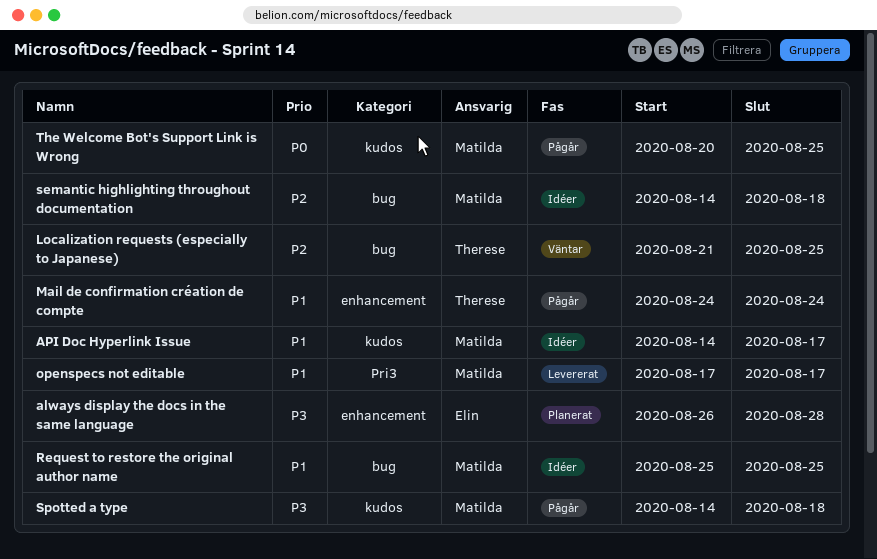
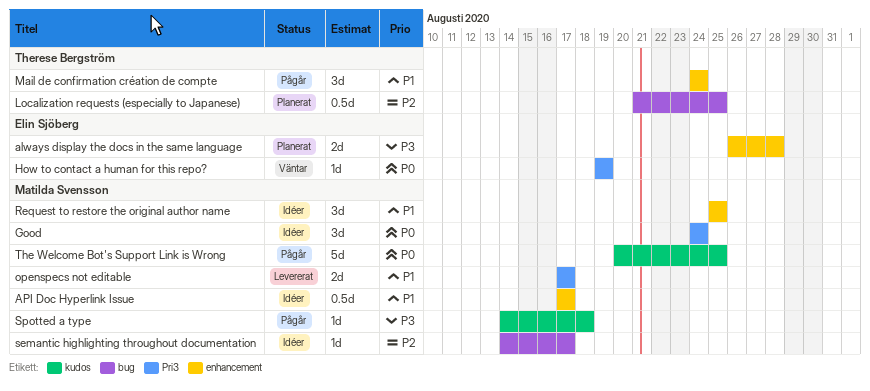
API Doc Hyperlink Issue, label: kudos -> enhancement
API Doc Hyperlink Issue, start: Aug 14 -> Aug 17
Good: none -> present
How to contact a human for this repo?: none -> present
Localization requests (especially to Japanese), status: Väntar -> Planerat
Request to restore the original author name, label: bug -> enhancement
semantic highlighting throughout documentation, due: Aug 18 -> Aug 17

